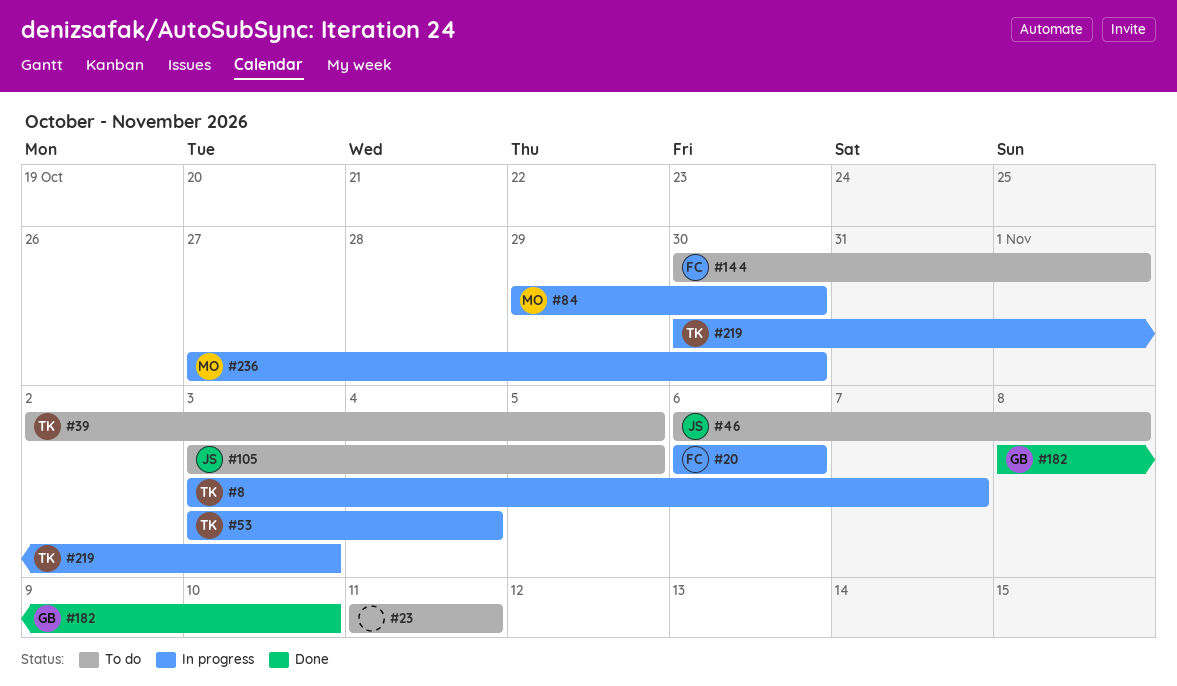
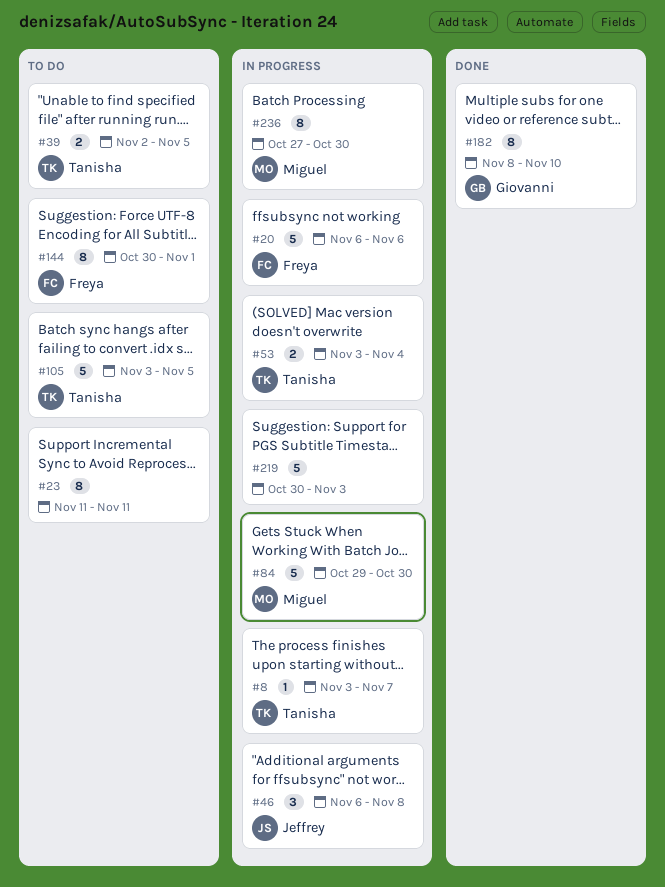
#46, status: To do -> In progress
#105, owner: Jeffrey -> Tanisha
#219, owner: Tanisha -> none

